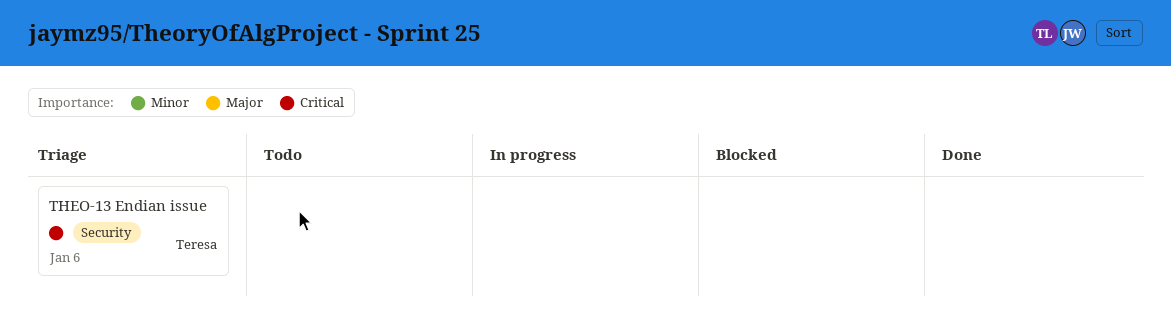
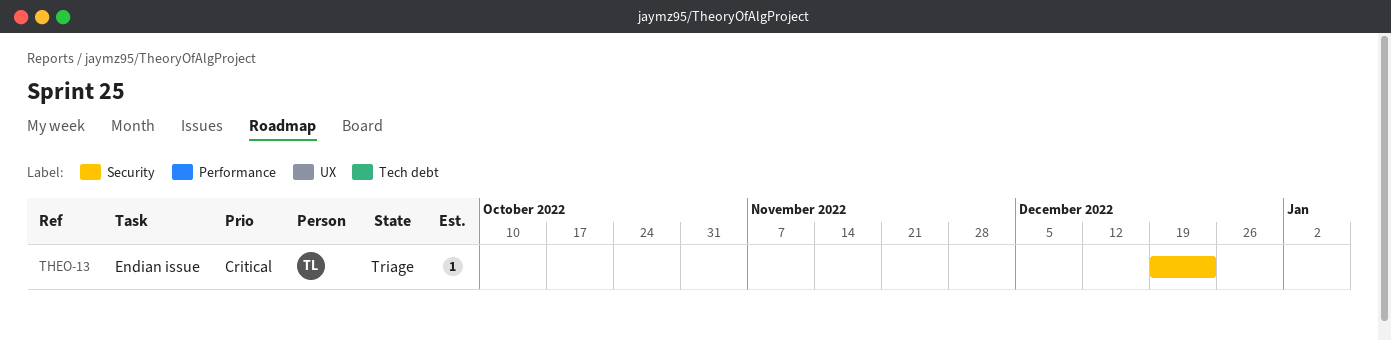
THEO-13, due: Jan 6 -> Dec 23

